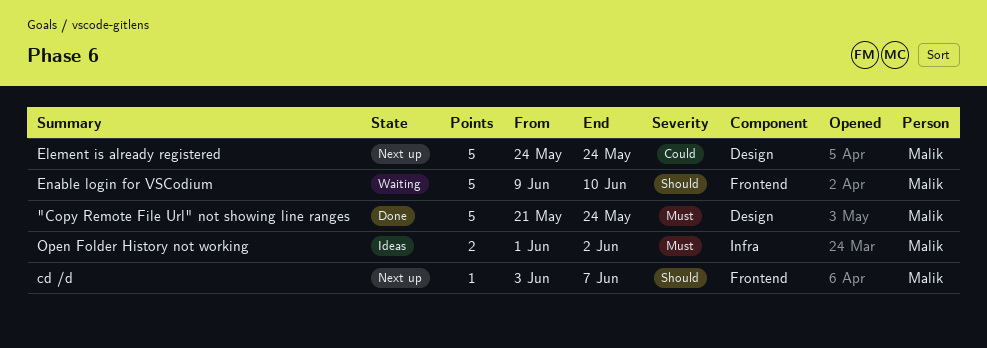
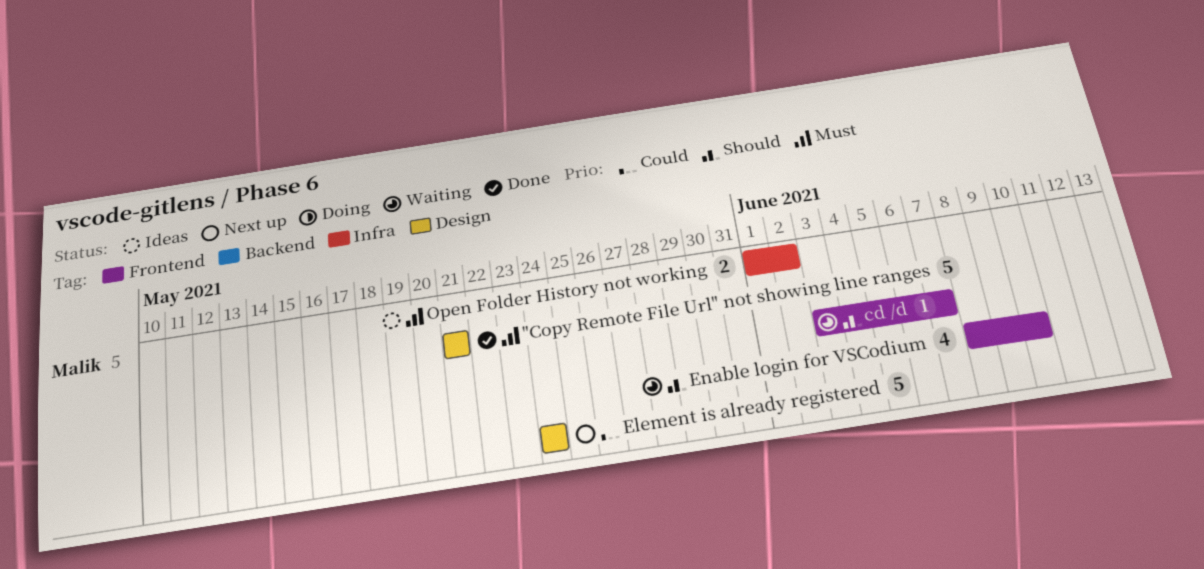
"Copy Remote File Url" not showing line ranges, due: May 24 -> May 21
cd /d, status: Next up -> Waiting
Enable login for VSCodium, estimate: 5 -> 4
Enable login for VSCodium, start: Jun 9 -> Jun 8

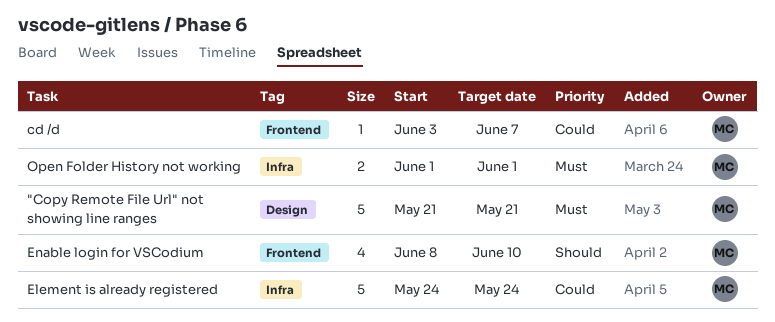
cd /d, priority: Should -> Could
Element is already registered, label: Design -> Infra
Open Folder History not working, due: Jun 2 -> Jun 1

